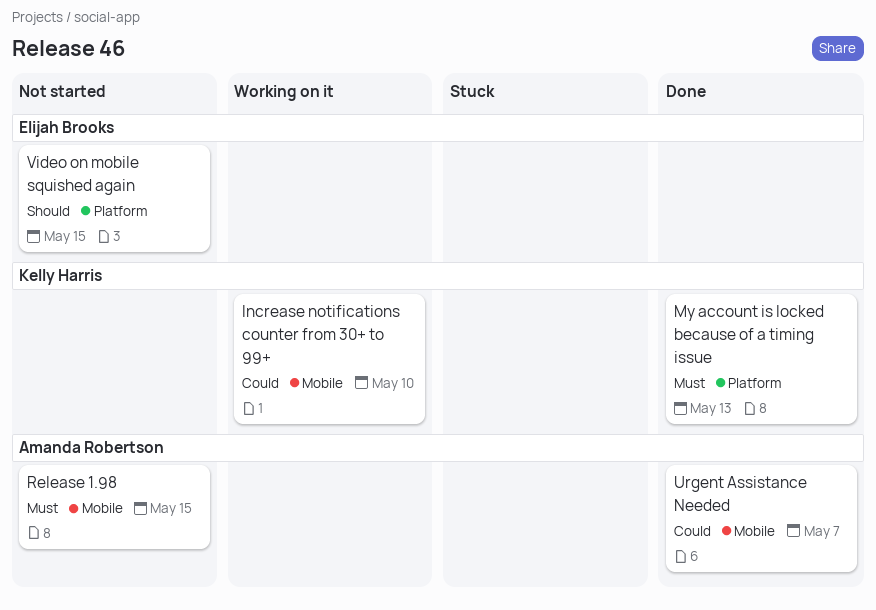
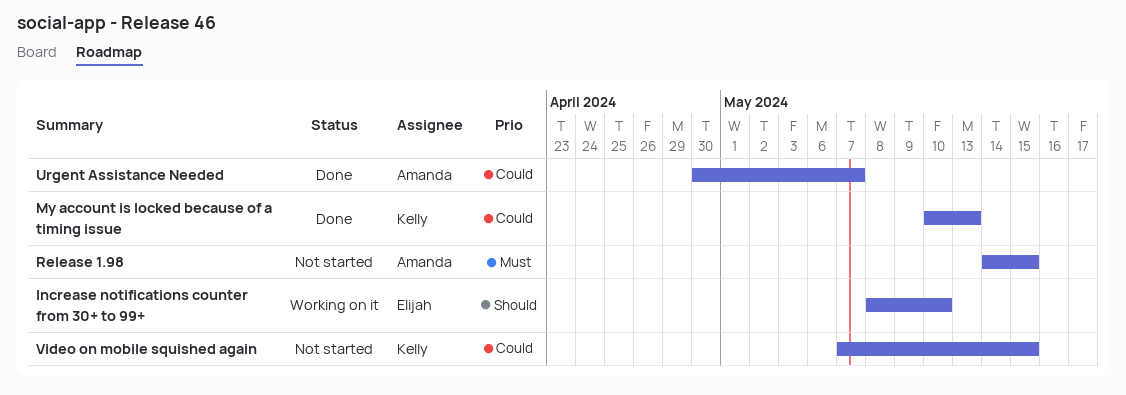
Increase notifications counter from 30+ to 99+, owner: Kelly Harris -> Elijah Brooks
Increase notifications counter from 30+ to 99+, priority: Could -> Should
My account is locked because of a timing issue, priority: Must -> Could
Video on mobile squished again, owner: Elijah Brooks -> Kelly Harris
Video on mobile squished again, priority: Should -> Could

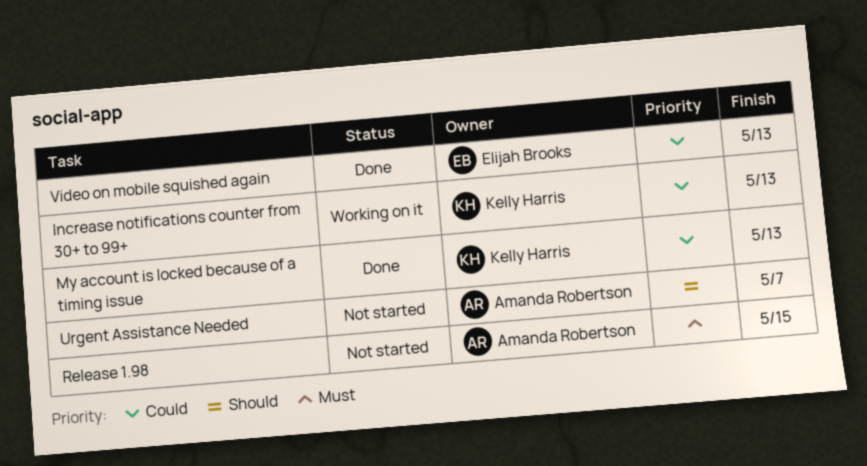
Increase notifications counter from 30+ to 99+, owner: Elijah Brooks -> Kelly Harris
Increase notifications counter from 30+ to 99+, priority: Should -> Could
Increase notifications counter from 30+ to 99+, due: May 10 -> May 13
Urgent Assistance Needed, status: Done -> Not started
Urgent Assistance Needed, priority: Could -> Should
Video on mobile squished again, status: Not started -> Done
Video on mobile squished again, owner: Kelly Harris -> Elijah Brooks
Video on mobile squished again, due: May 15 -> May 13

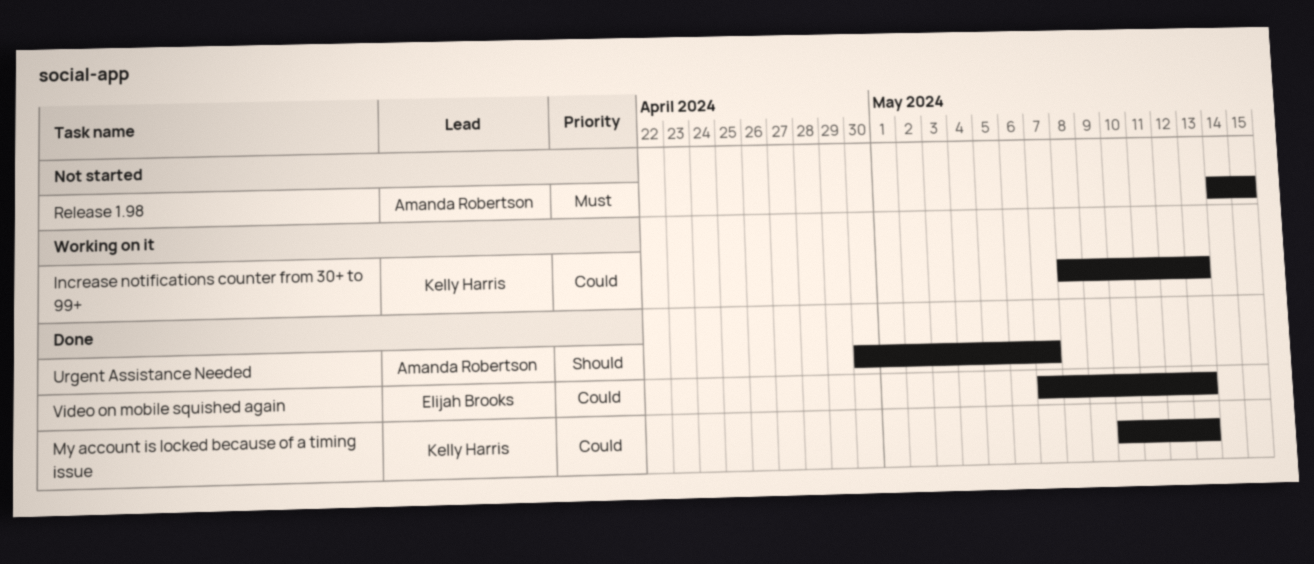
Urgent Assistance Needed, status: Not started -> Done

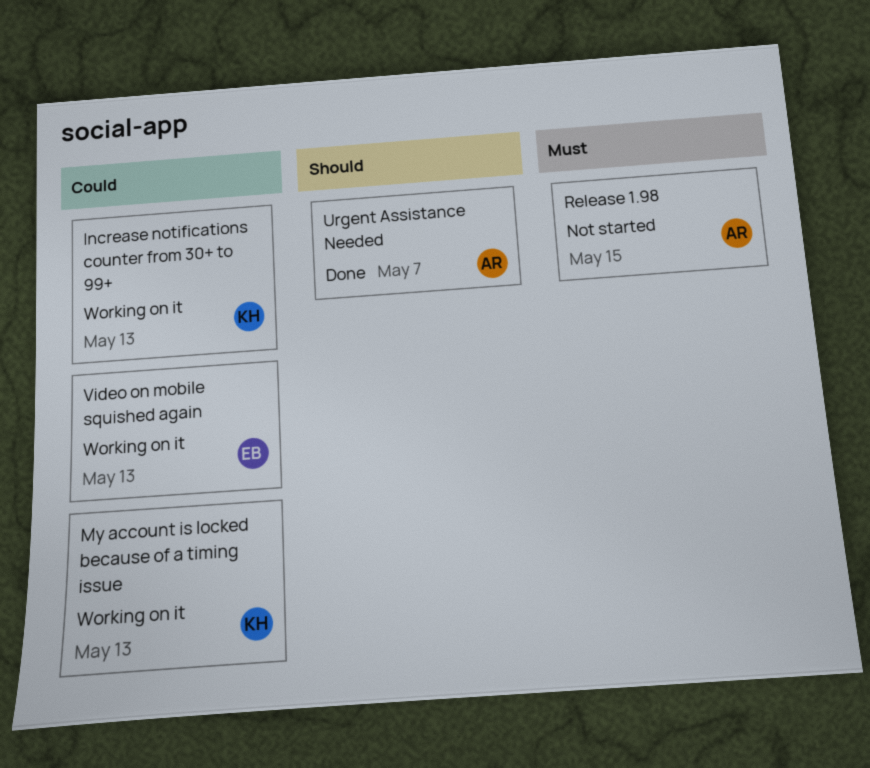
My account is locked because of a timing issue, status: Done -> Working on it
Video on mobile squished again, status: Done -> Working on it

